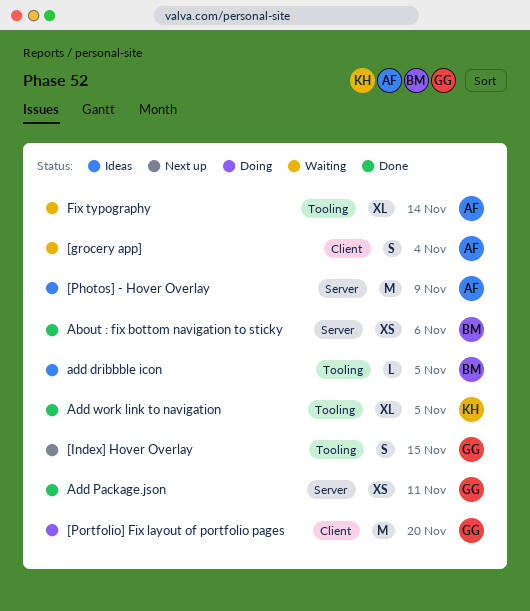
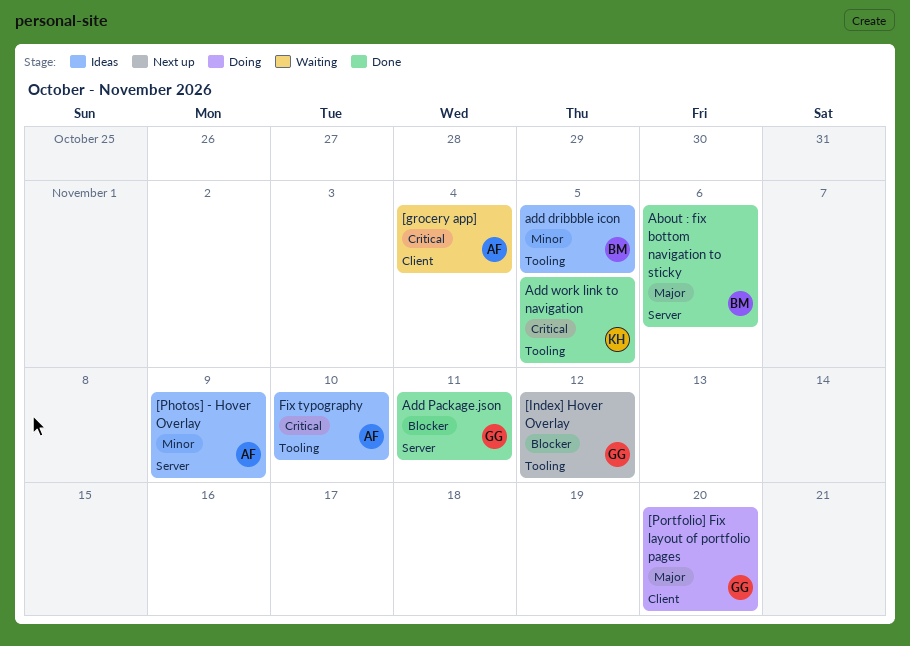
[Index] Hover Overlay, due: Nov 15 -> Nov 12
Fix typography, status: Waiting -> Ideas
Fix typography, due: Nov 14 -> Nov 10

